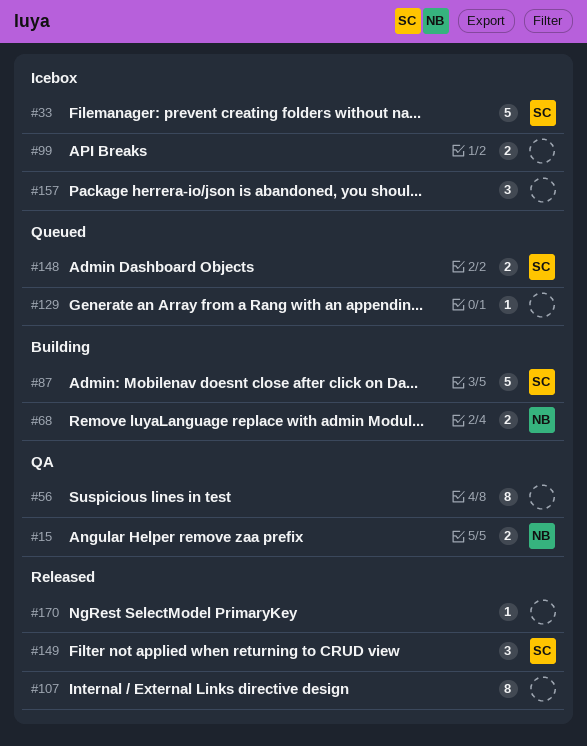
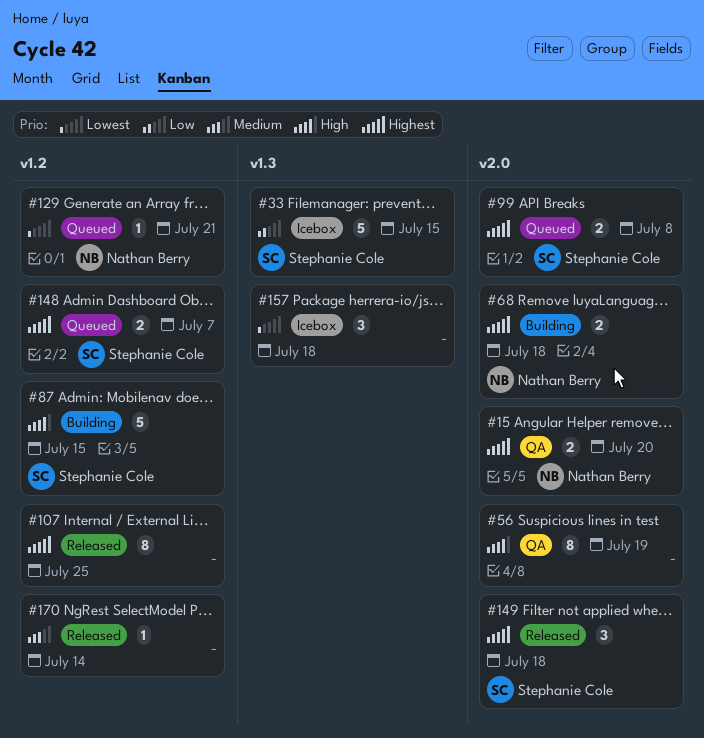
#99, status: Icebox -> Queued
#99, owner: none -> Stephanie Cole
#129, owner: none -> Nathan Berry

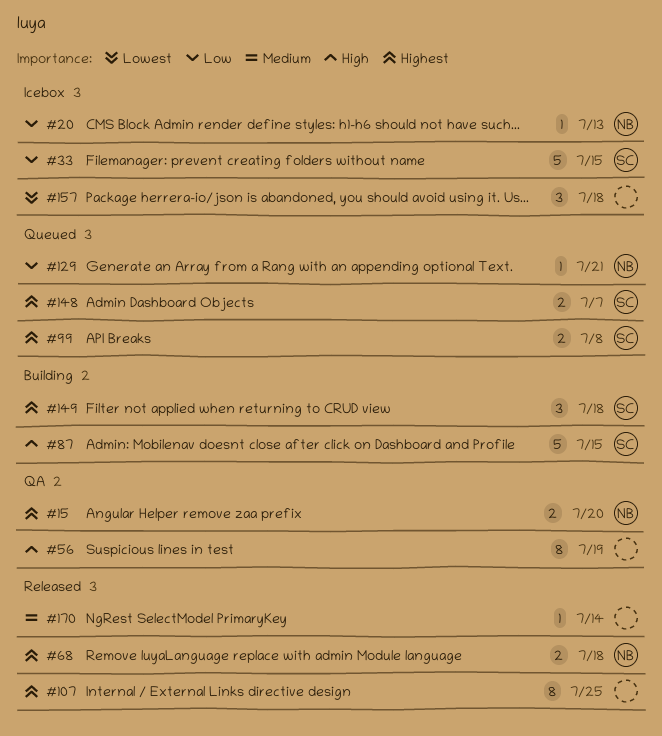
#20: none -> present
#68, status: Building -> Released
#129, priority: Lowest -> Low
#149, status: Released -> Building

